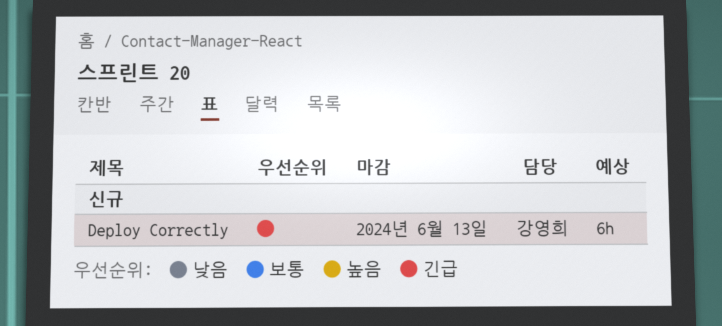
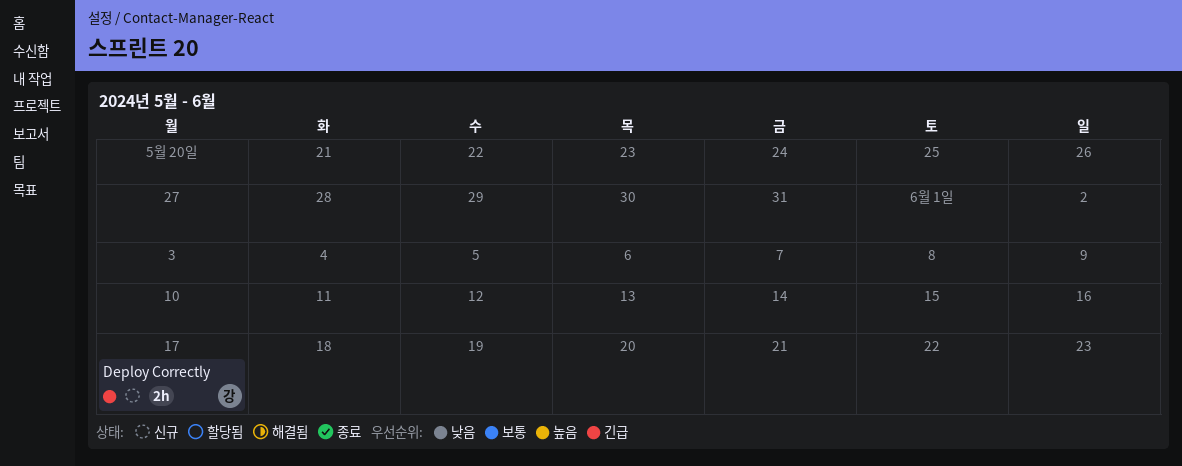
Deploy Correctly, estimate: 6h -> 2h
Deploy Correctly, due: Jun 13 -> Jun 17

